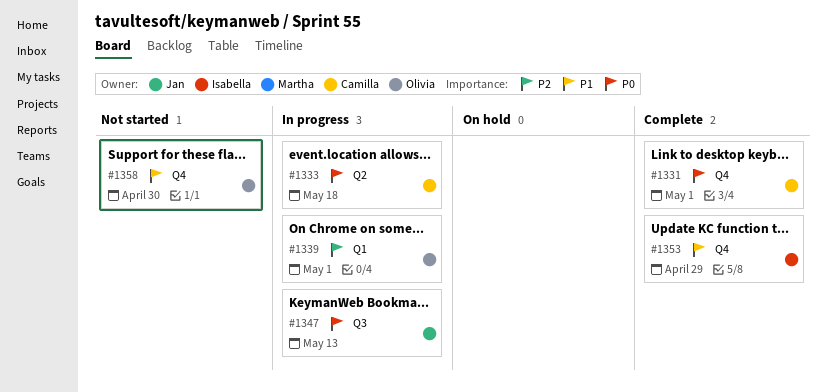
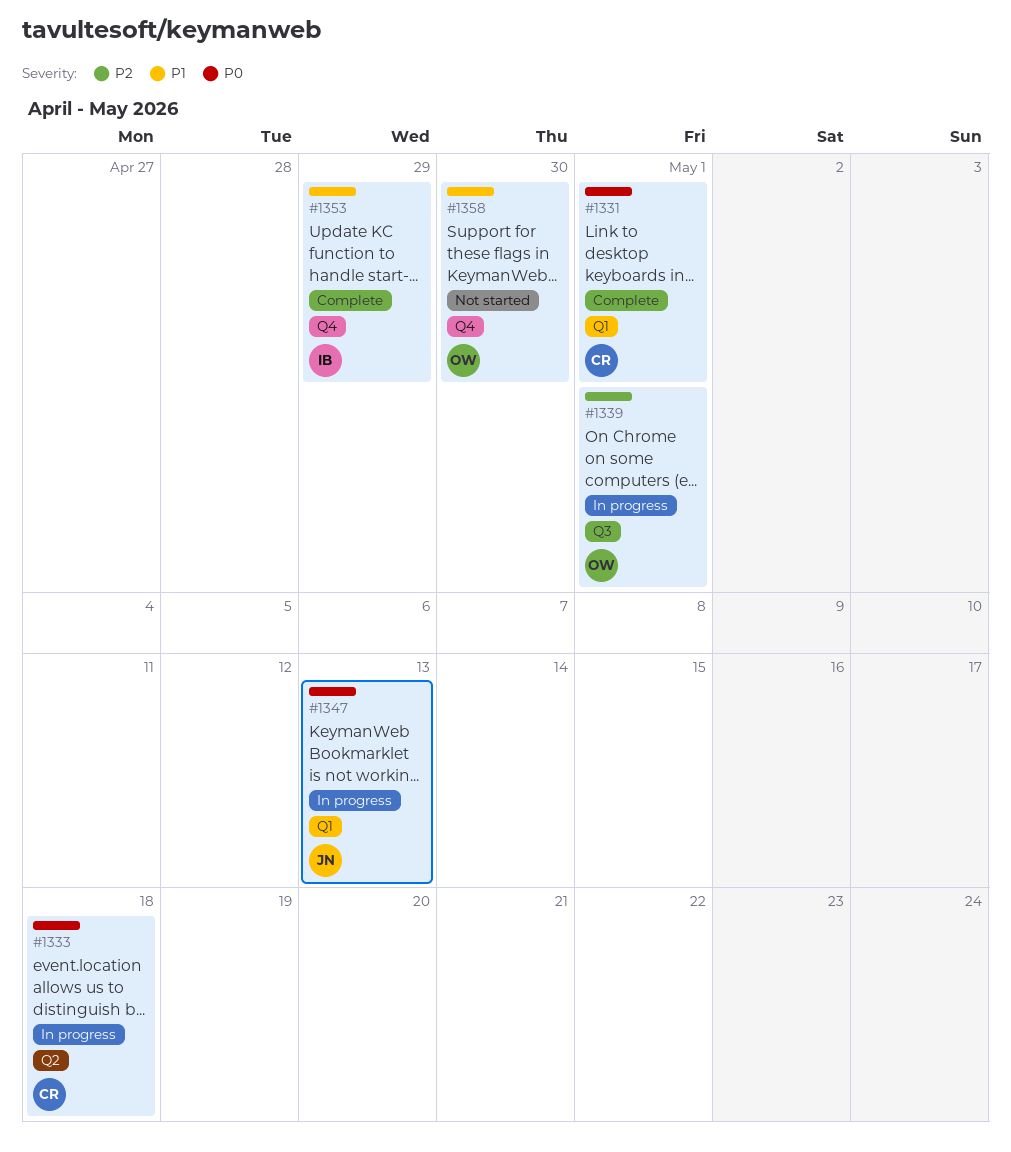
#1331, label: Q4 -> Q1
#1339, label: Q1 -> Q3
#1347, label: Q3 -> Q1

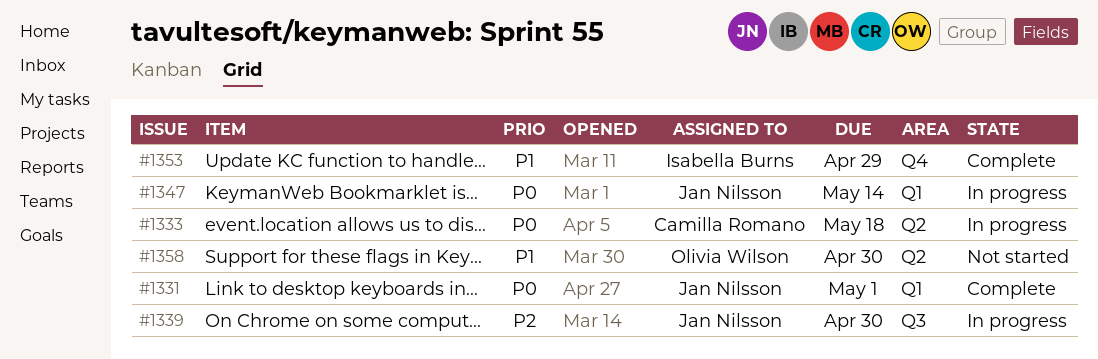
#1331, owner: Camilla Romano -> Jan Nilsson
#1339, owner: Olivia Wilson -> Jan Nilsson
#1339, due: May 1 -> Apr 30
#1347, due: May 13 -> May 14
#1358, label: Q4 -> Q2

